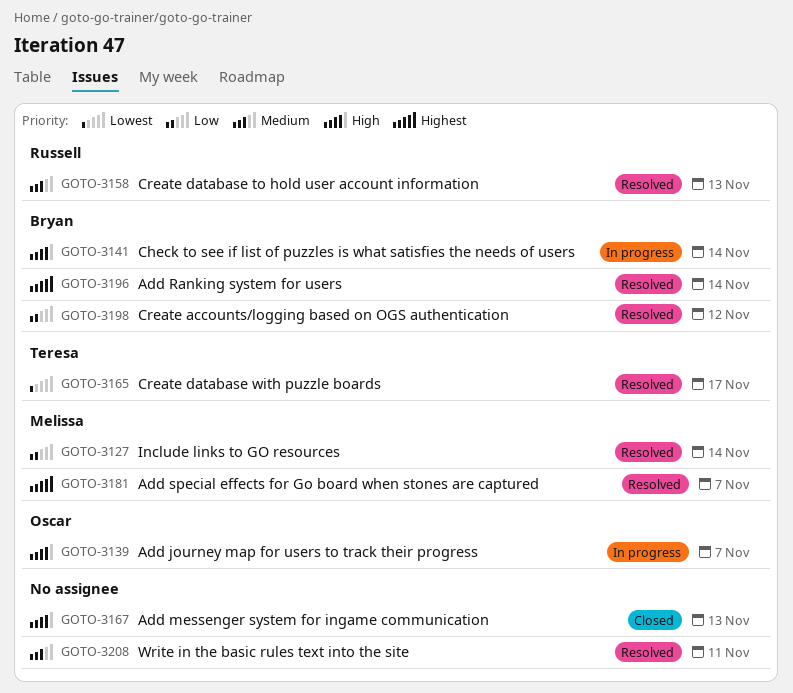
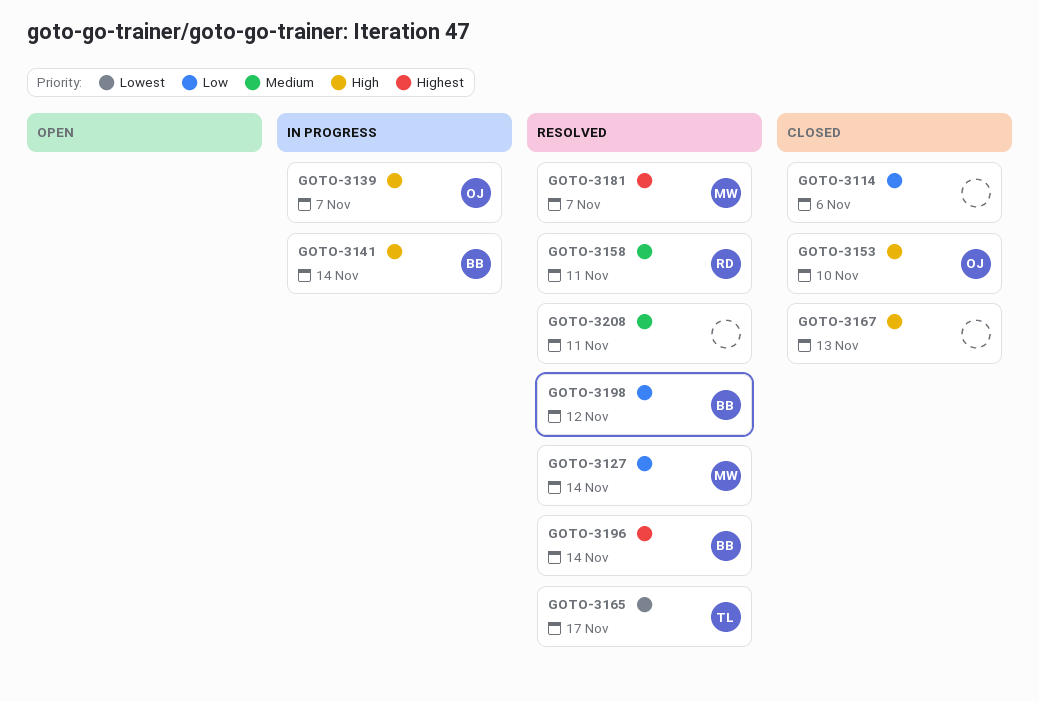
GOTO-3114: none -> present
GOTO-3153: none -> present
GOTO-3158, due: Nov 13 -> Nov 11

